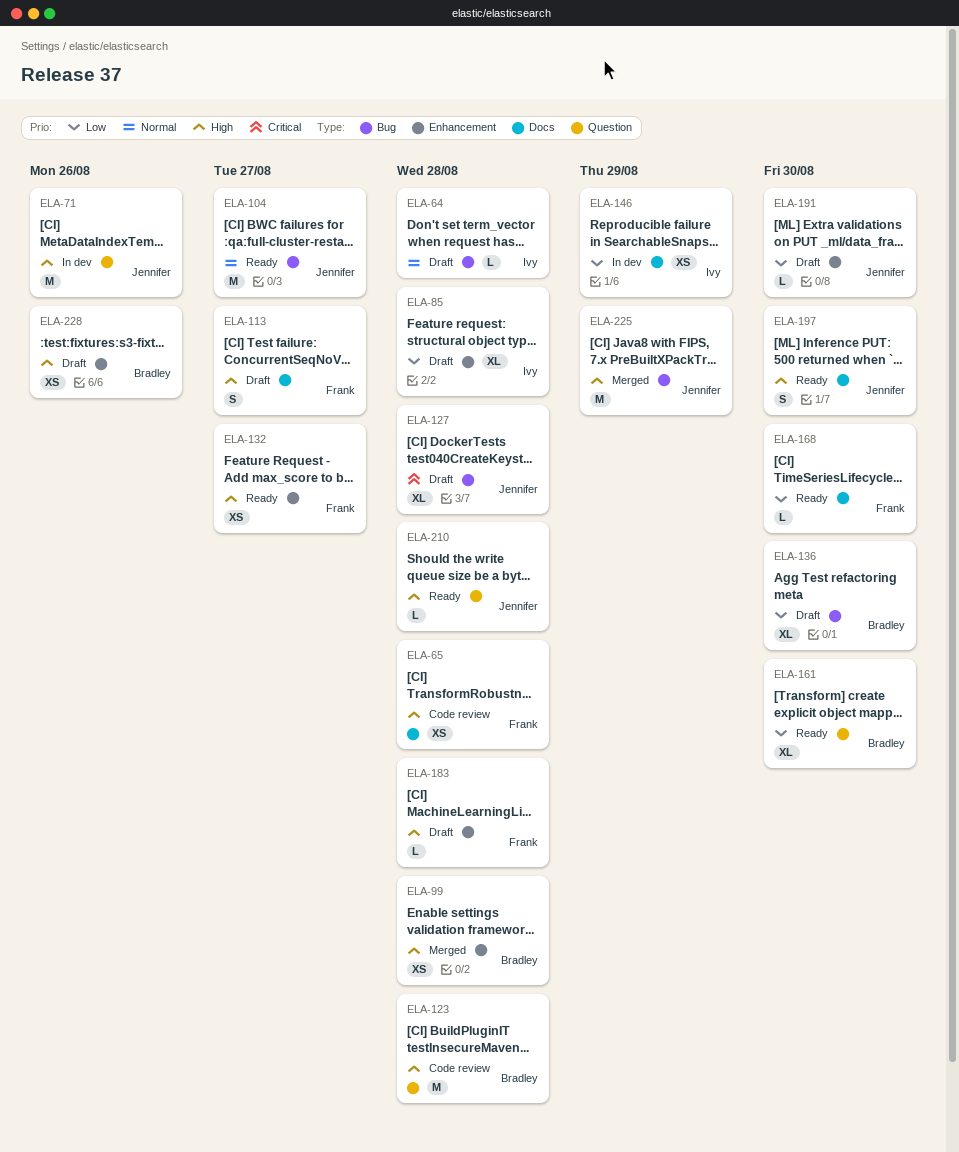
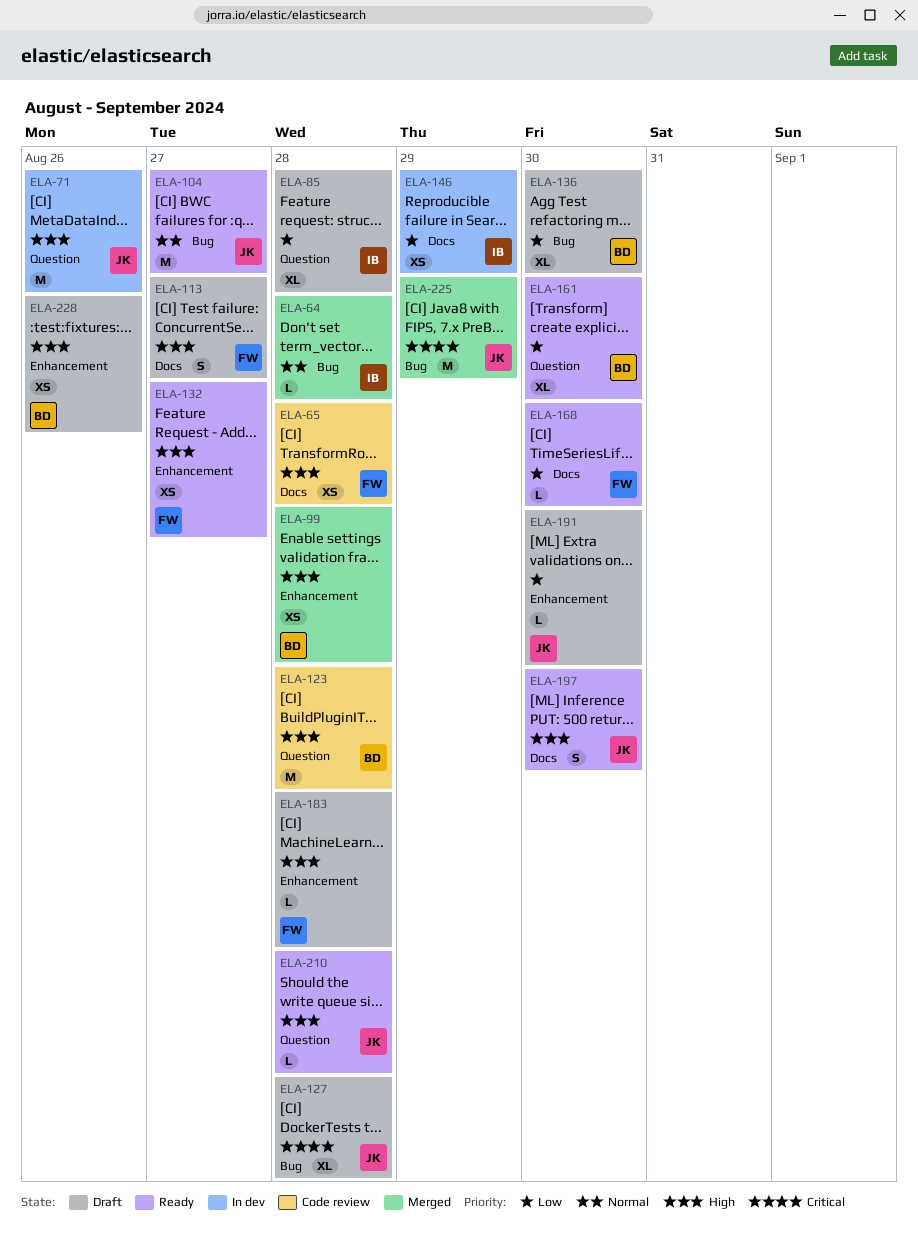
ELA-64, status: Draft -> Merged
ELA-85, label: Enhancement -> Question
ELA-225, priority: High -> Critical

